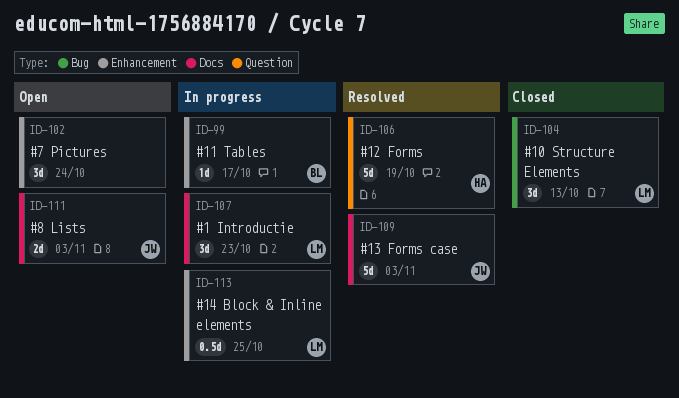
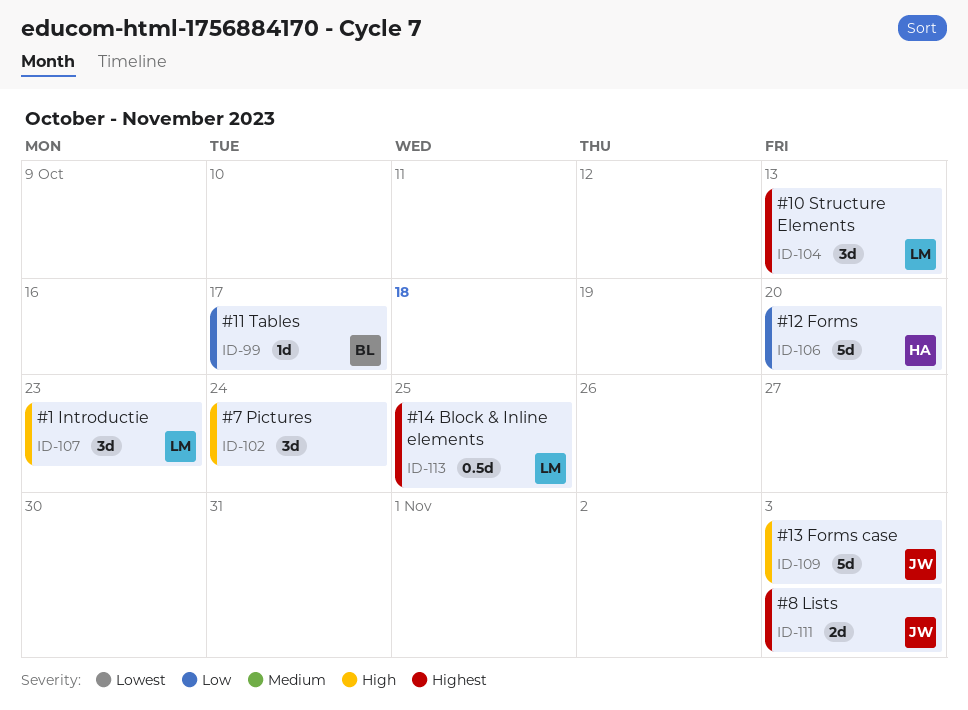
ID-106, due: Oct 19 -> Oct 20

